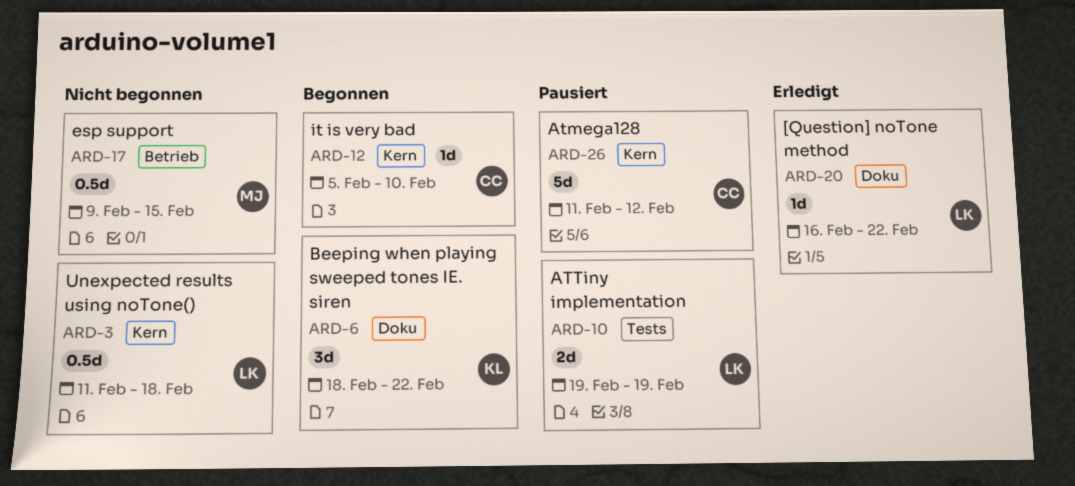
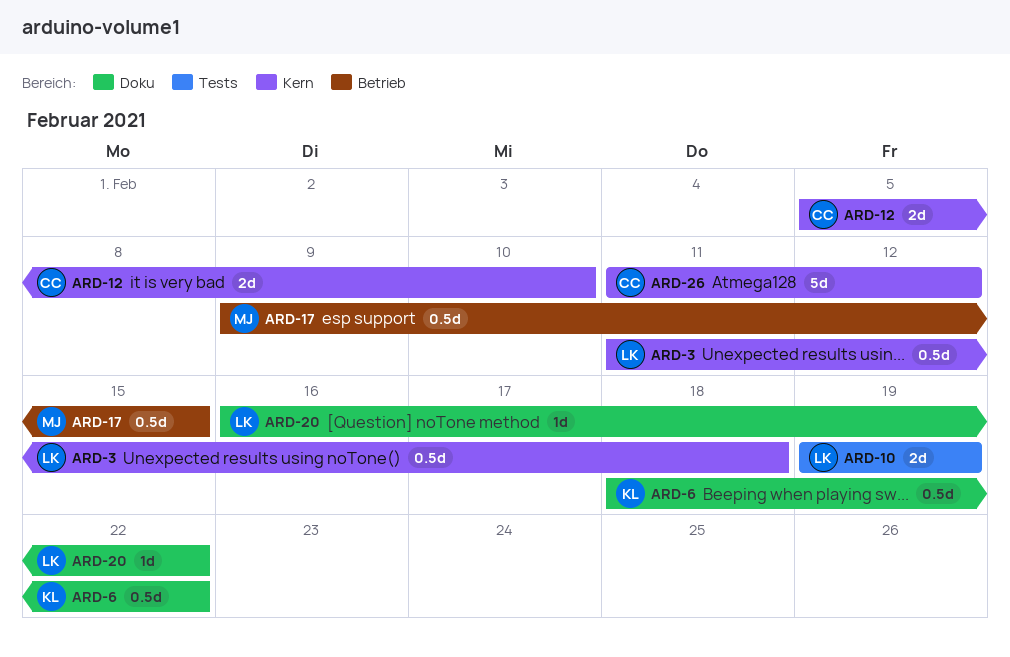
ARD-6, estimate: 3d -> 0.5d
ARD-12, estimate: 1d -> 2d

